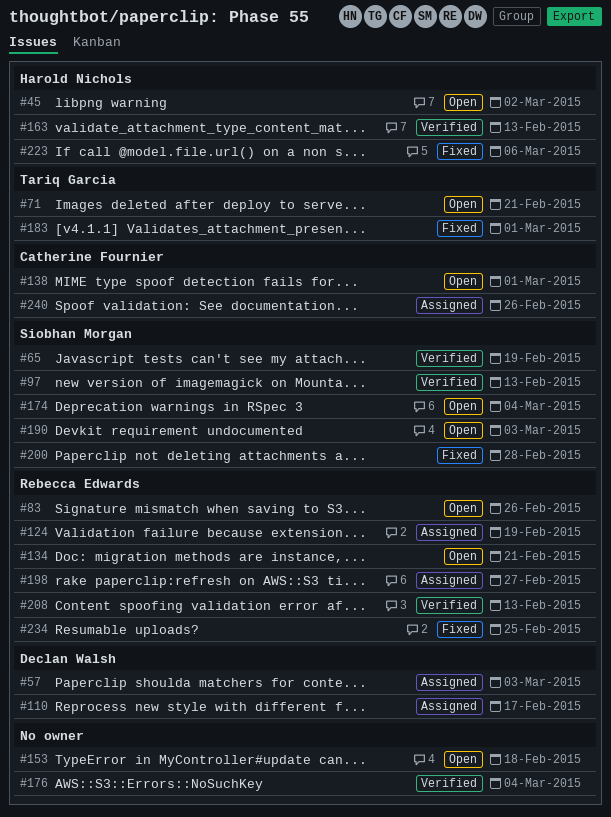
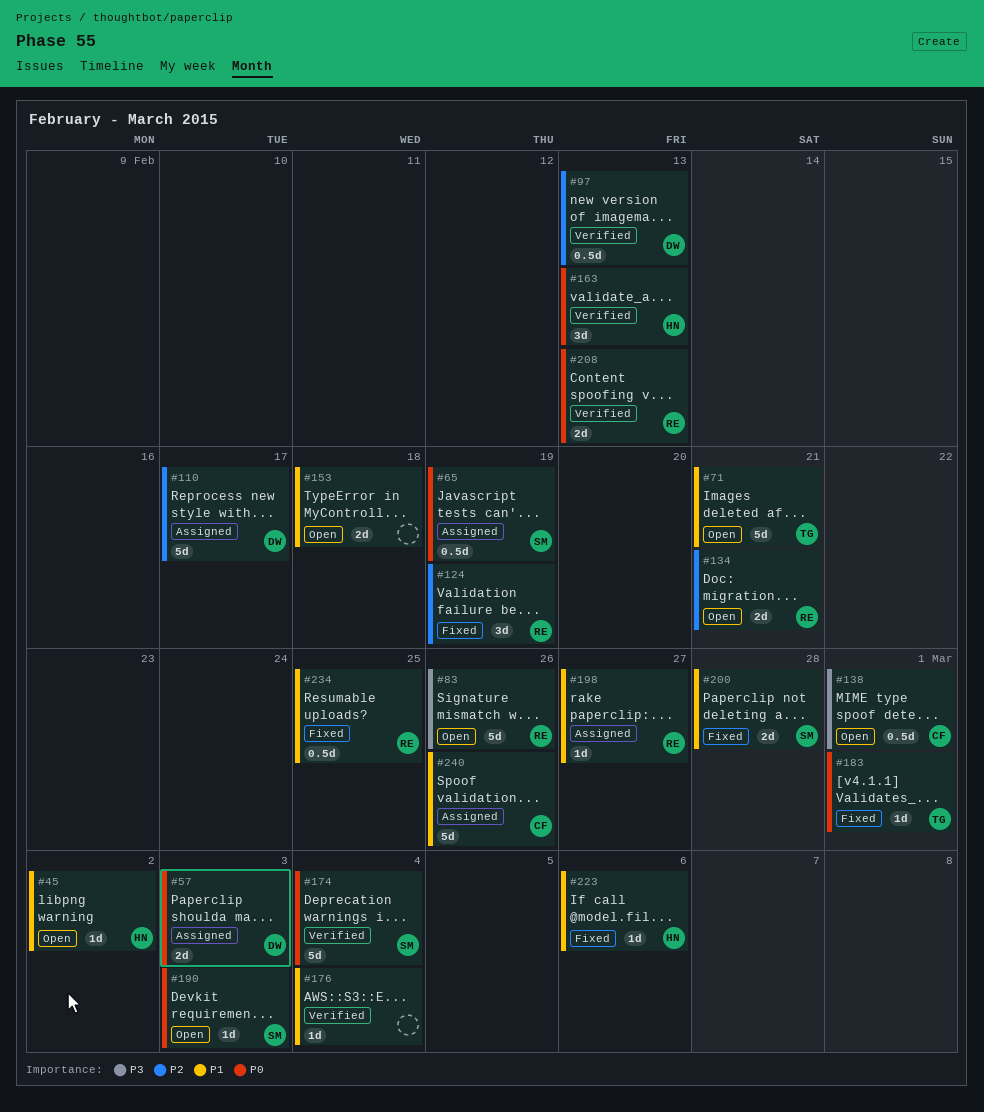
#65, status: Verified -> Assigned
#97, owner: Siobhan Morgan -> Declan Walsh
#124, status: Assigned -> Fixed
#174, status: Open -> Verified

